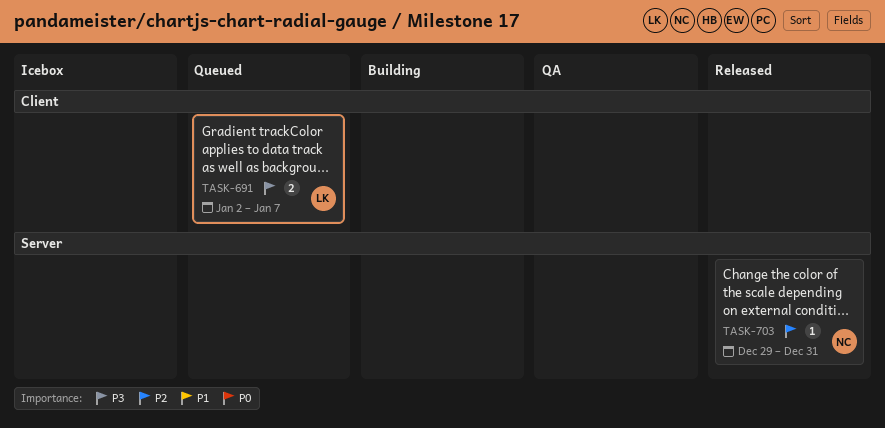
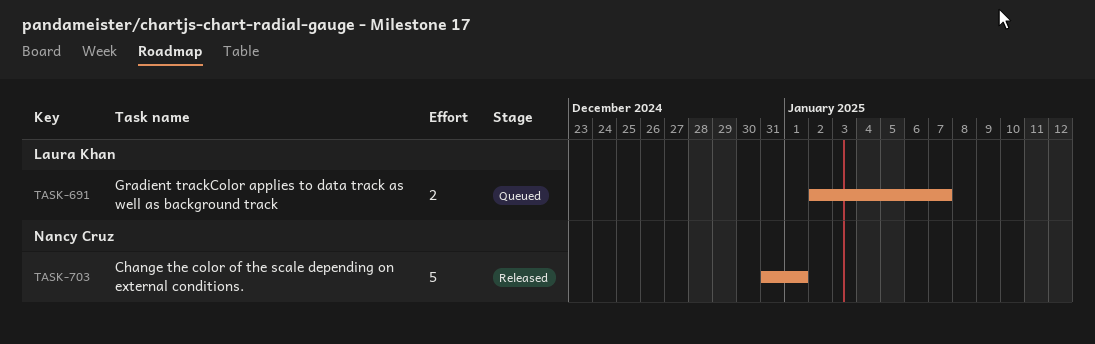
TASK-703, estimate: 1 -> 5
TASK-703, start: Dec 29 -> Dec 31
TASK-703, due: Dec 31 -> Jan 1

